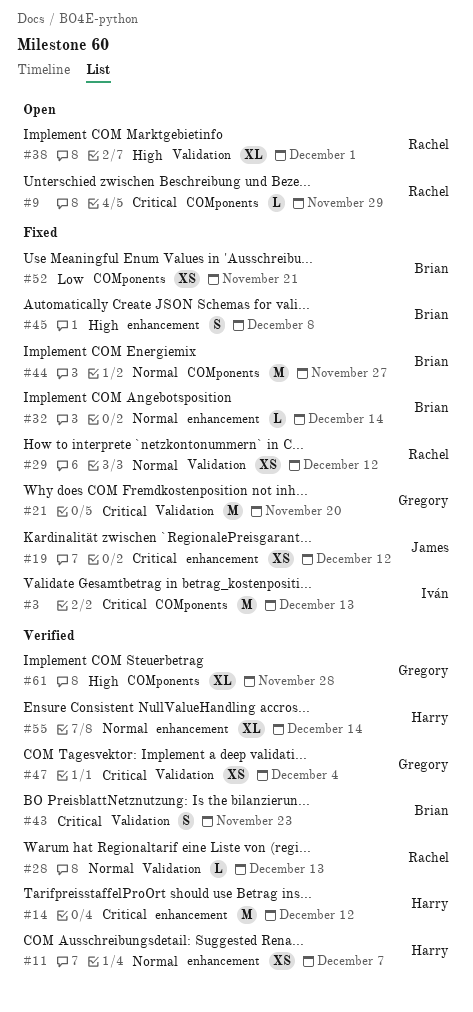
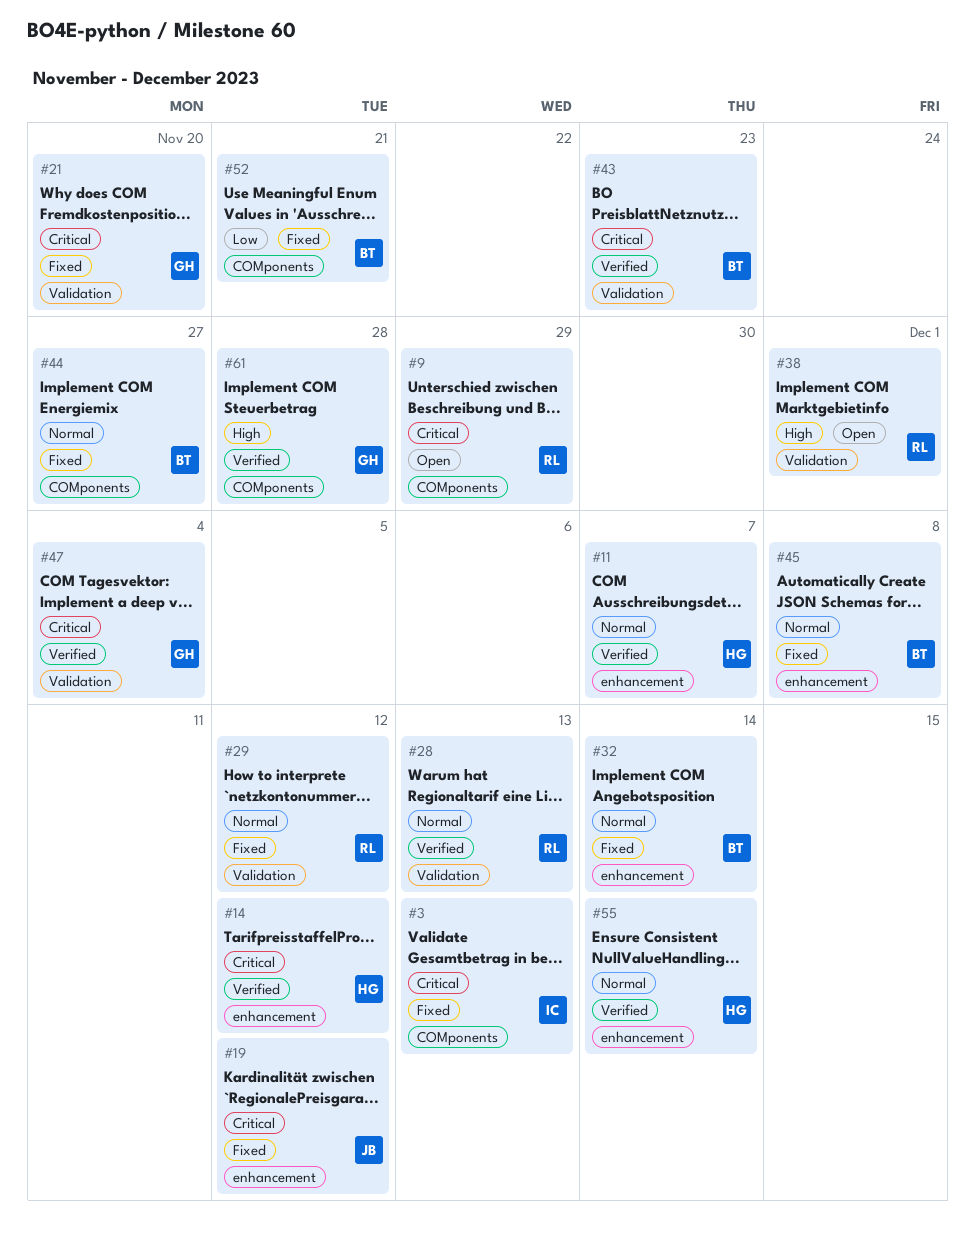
#45, priority: High -> Normal

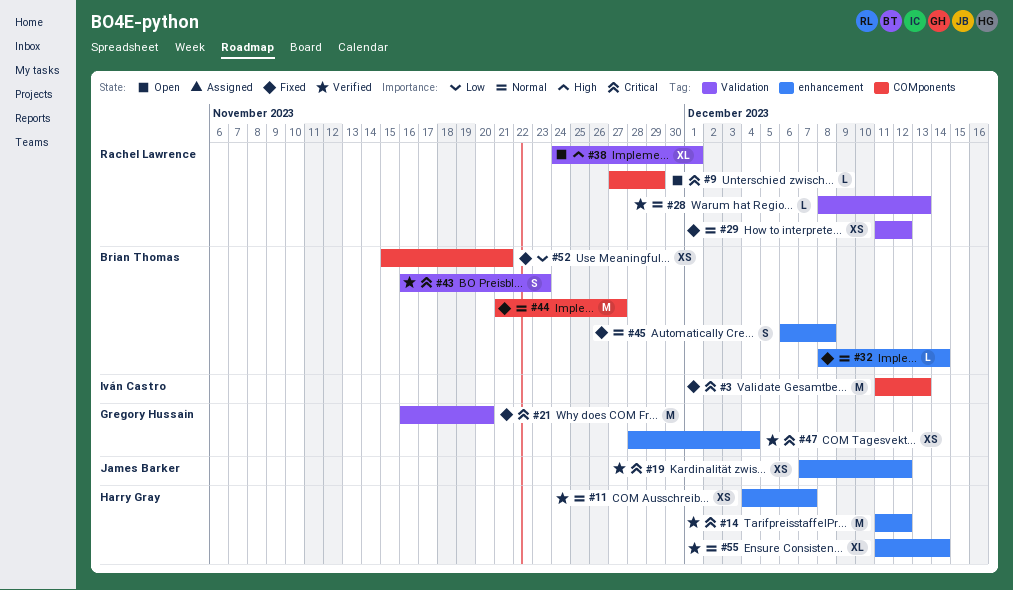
#19, status: Fixed -> Verified
#47, label: Validation -> enhancement
#61: present -> none

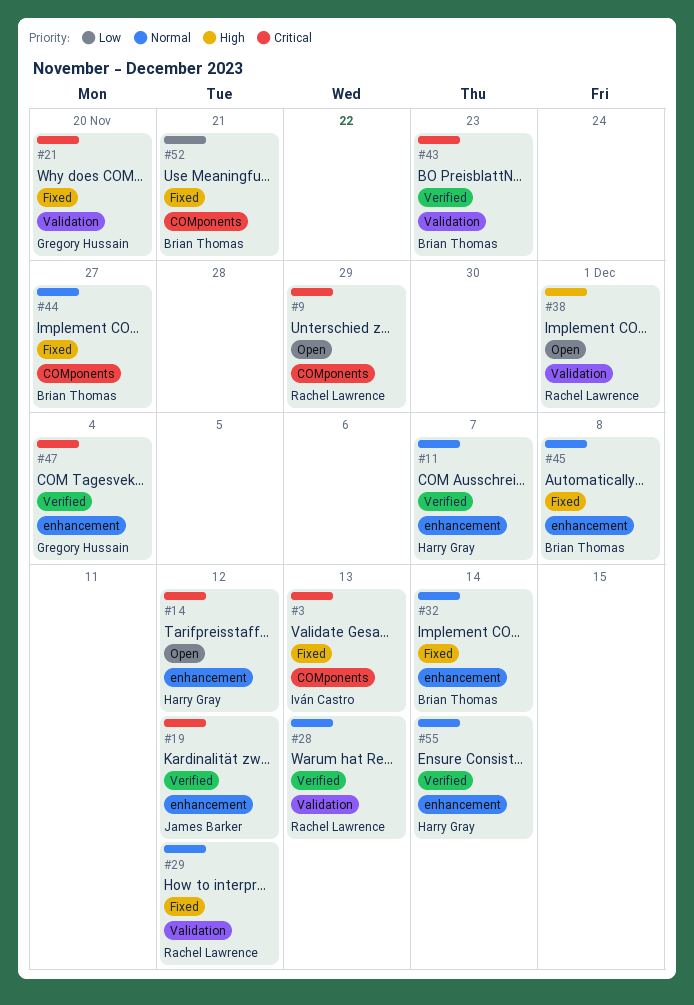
#14, status: Verified -> Open

